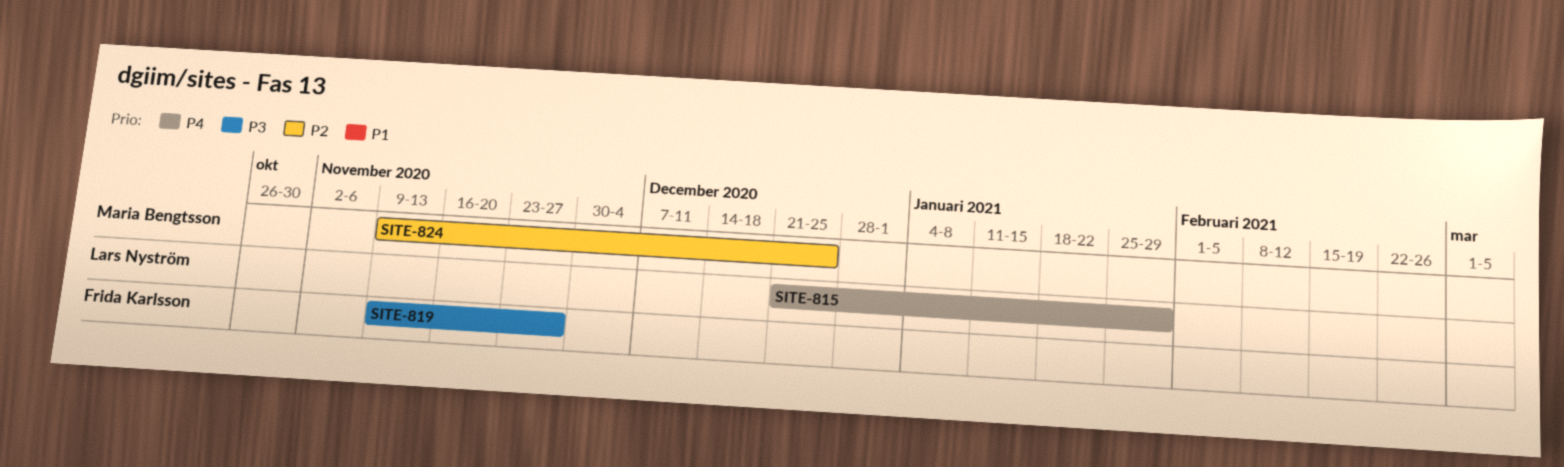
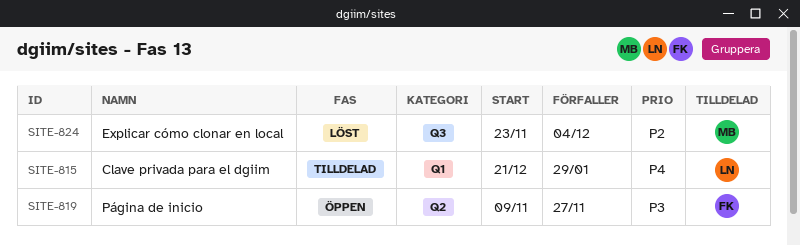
SITE-824, start: Nov 9 -> Nov 23
SITE-824, due: Dec 25 -> Dec 4

